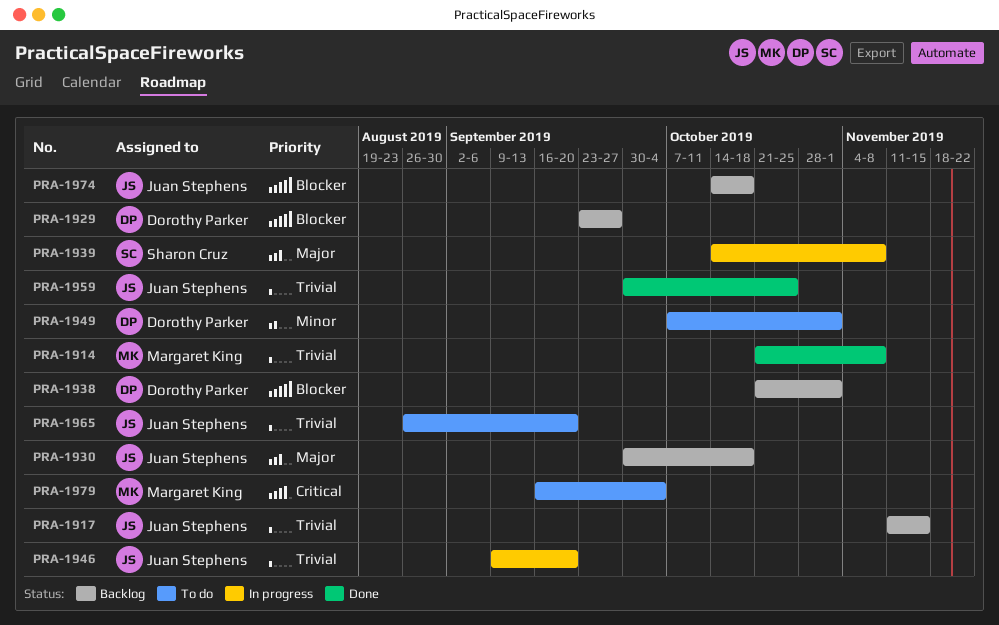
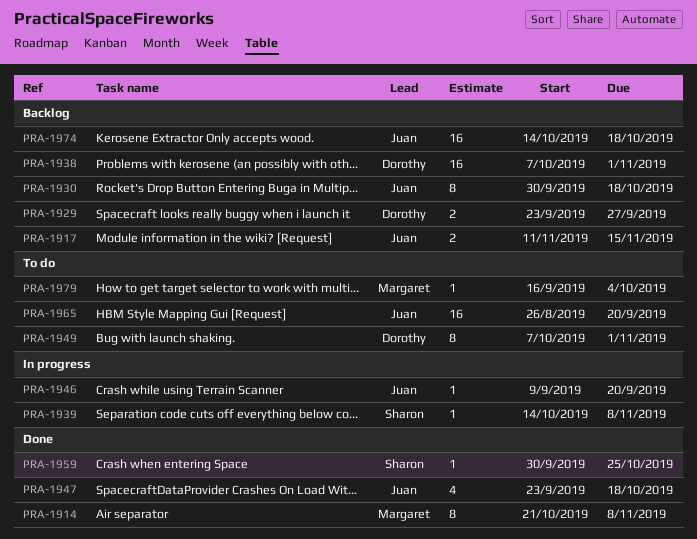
PRA-1938, start: Oct 21 -> Oct 7
PRA-1947: none -> present
PRA-1959, owner: Juan Stephens -> Sharon Cruz

